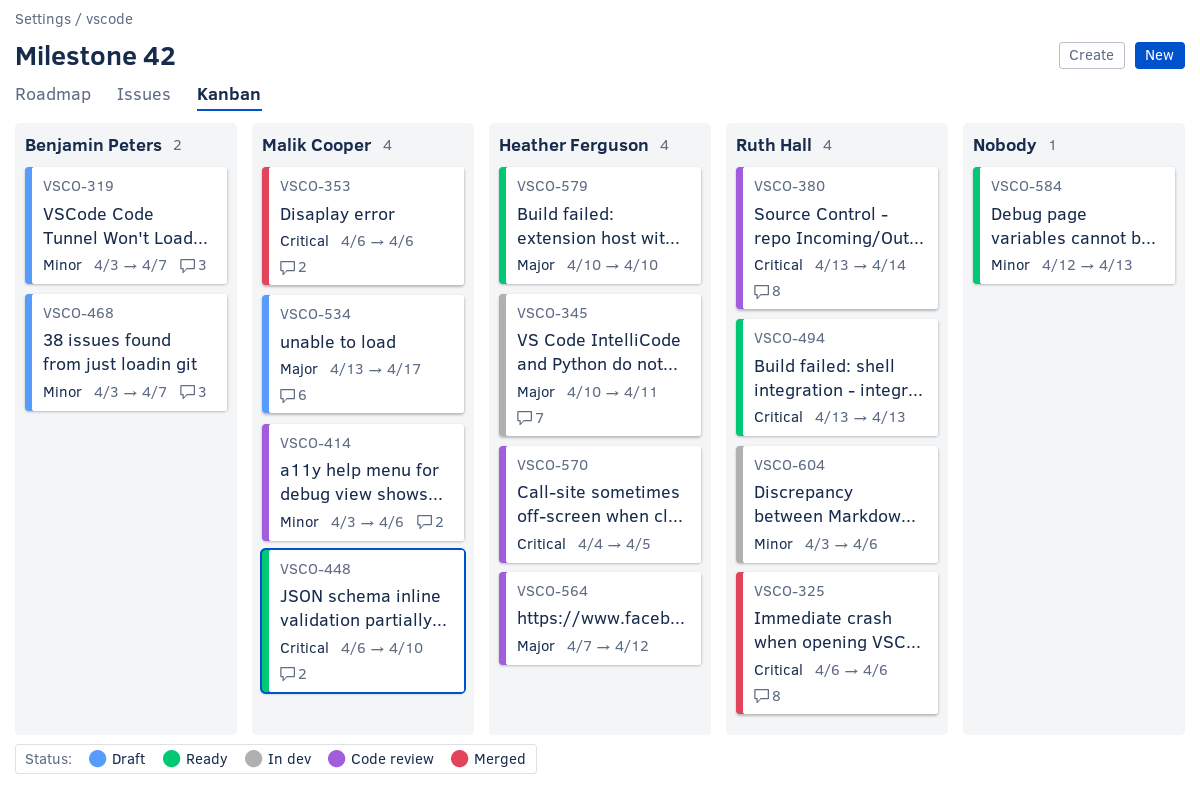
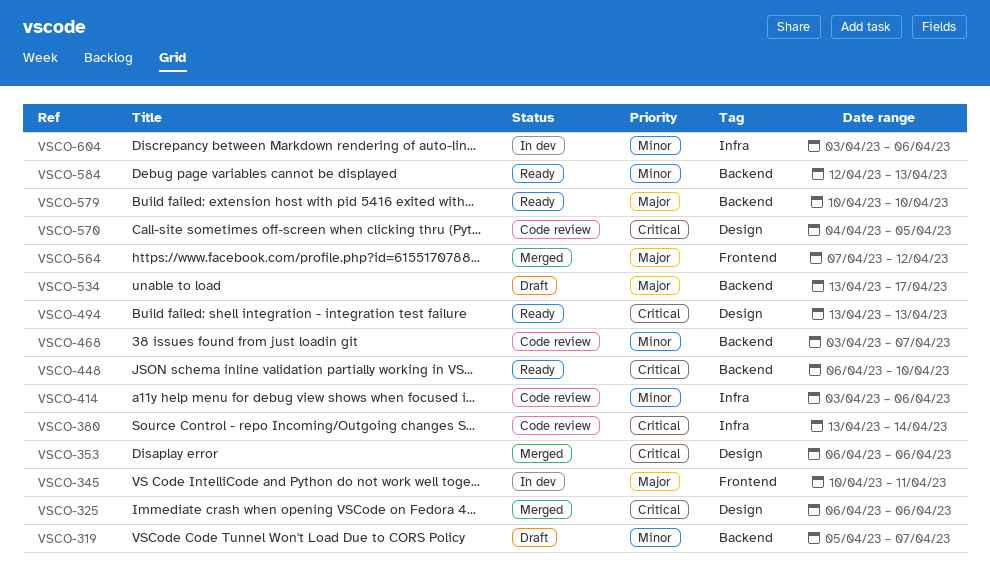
VSCO-319, start: Apr 3 -> Apr 5
VSCO-468, status: Draft -> Code review
VSCO-564, status: Code review -> Merged

